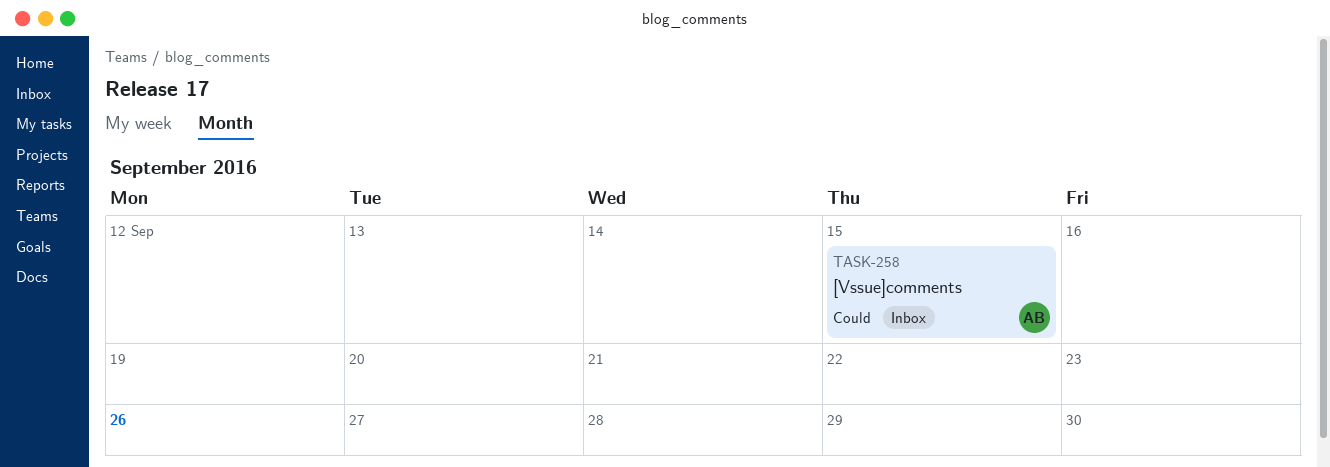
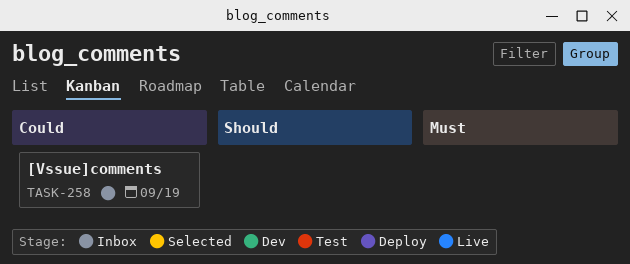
TASK-258, due: Sep 15 -> Sep 19

